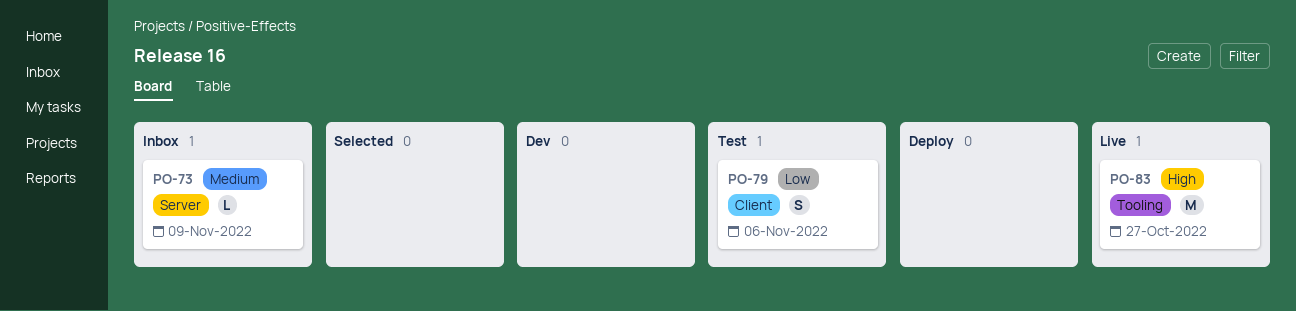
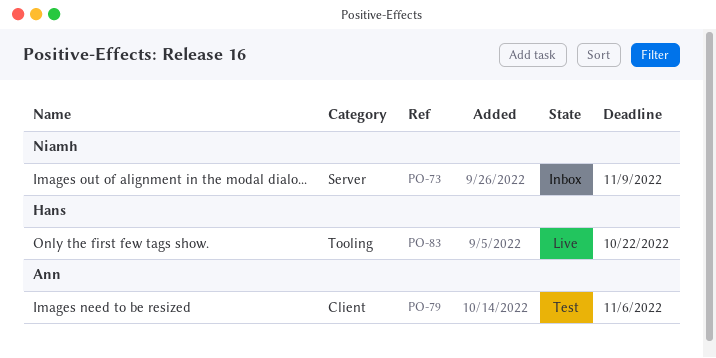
PO-83, due: Oct 27 -> Oct 22

